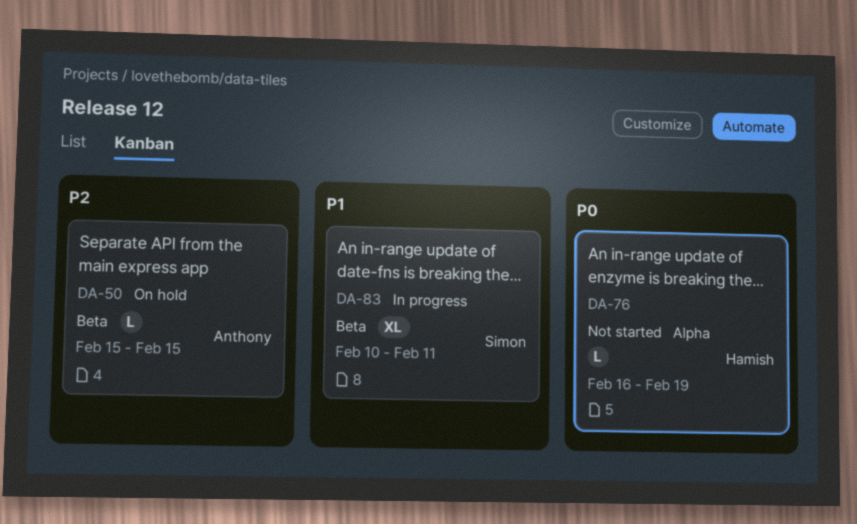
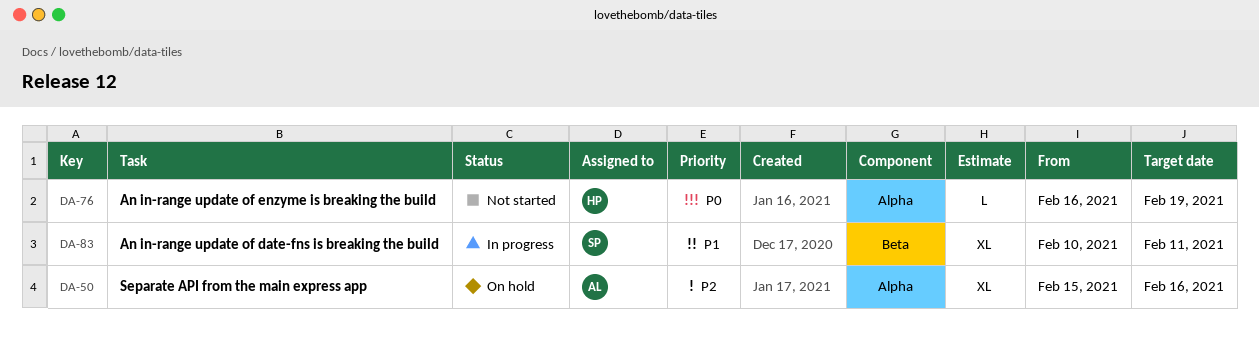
DA-50, label: Beta -> Alpha
DA-50, estimate: L -> XL
DA-50, due: Feb 15 -> Feb 16

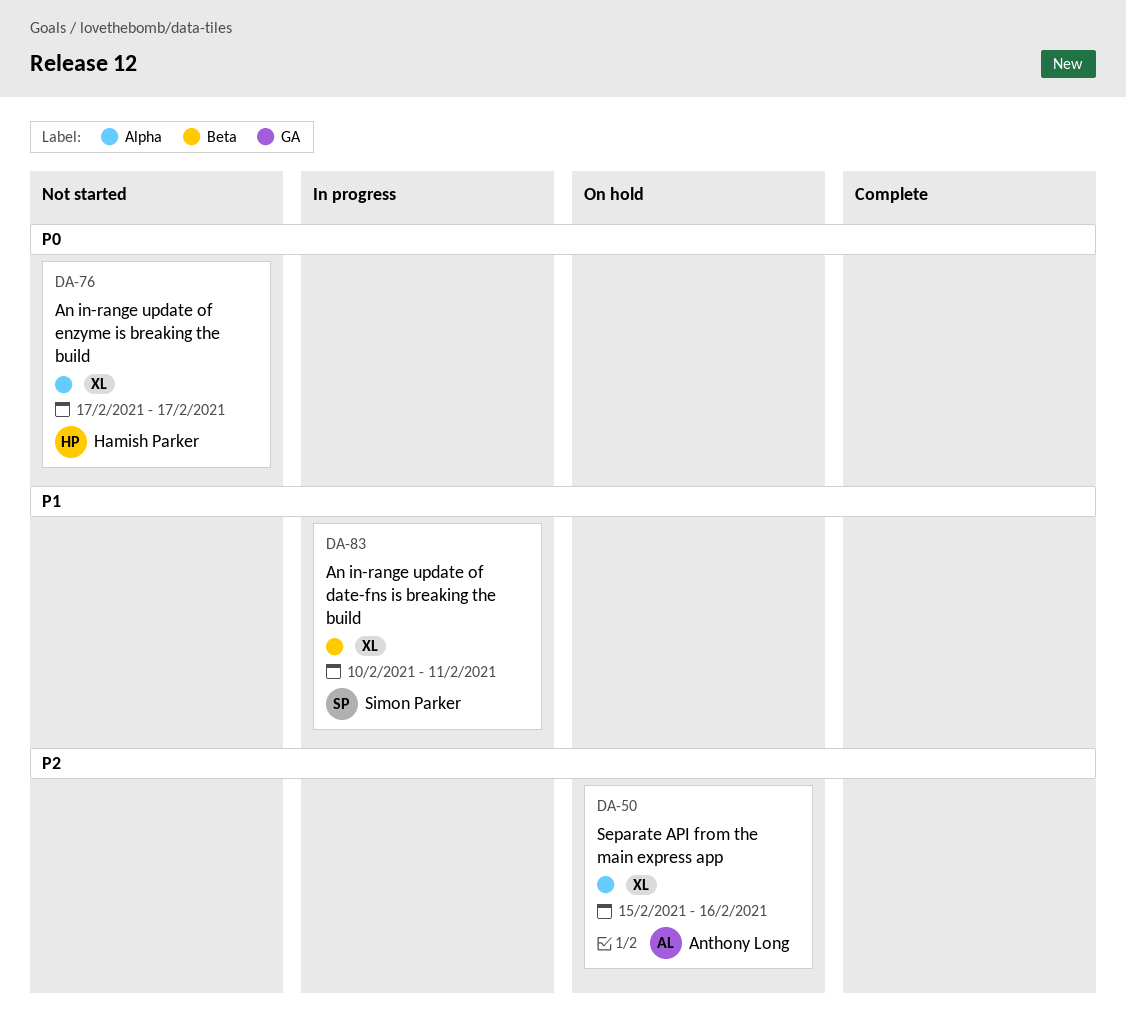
DA-76, estimate: L -> XL
DA-76, start: Feb 16 -> Feb 17
DA-76, due: Feb 19 -> Feb 17

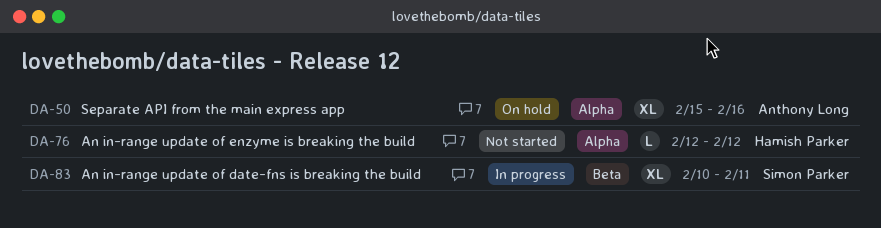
DA-76, estimate: XL -> L
DA-76, start: Feb 17 -> Feb 12
DA-76, due: Feb 17 -> Feb 12

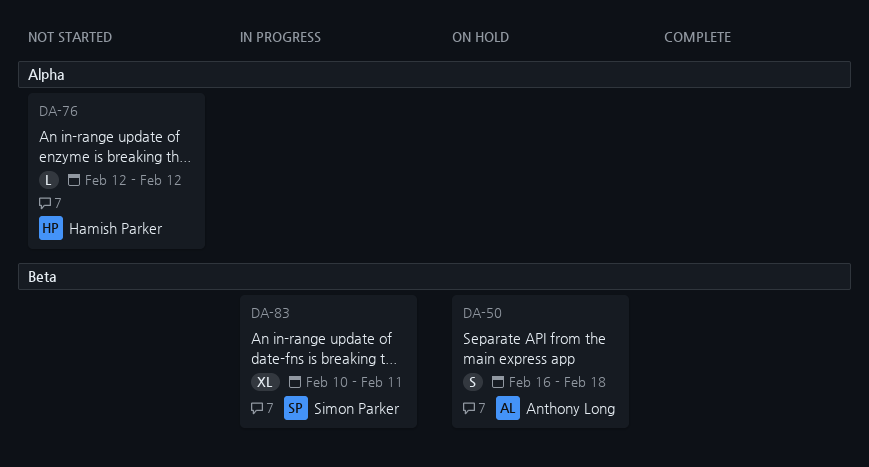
DA-50, label: Alpha -> Beta
DA-50, estimate: XL -> S
DA-50, start: Feb 15 -> Feb 16
DA-50, due: Feb 16 -> Feb 18

